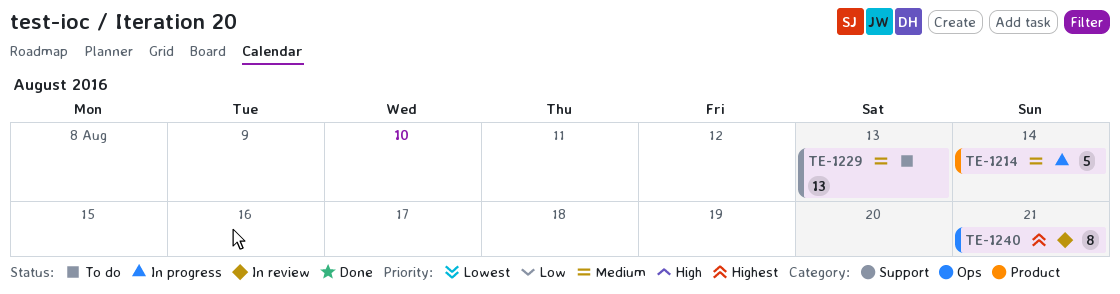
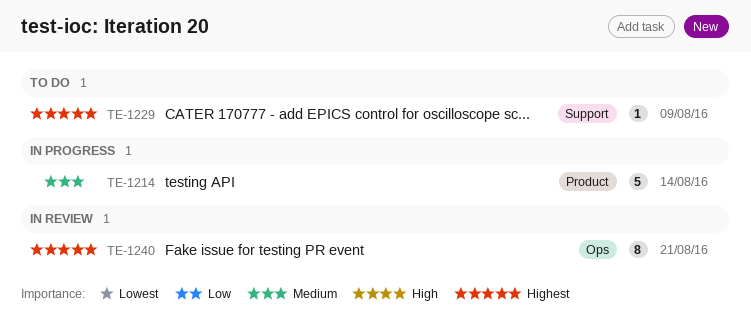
TE-1229, priority: Medium -> Highest
TE-1229, estimate: 13 -> 1
TE-1229, due: Aug 13 -> Aug 9

